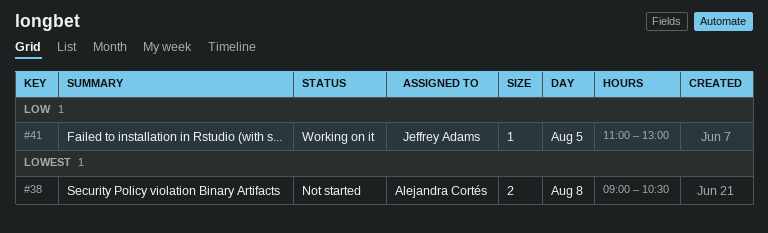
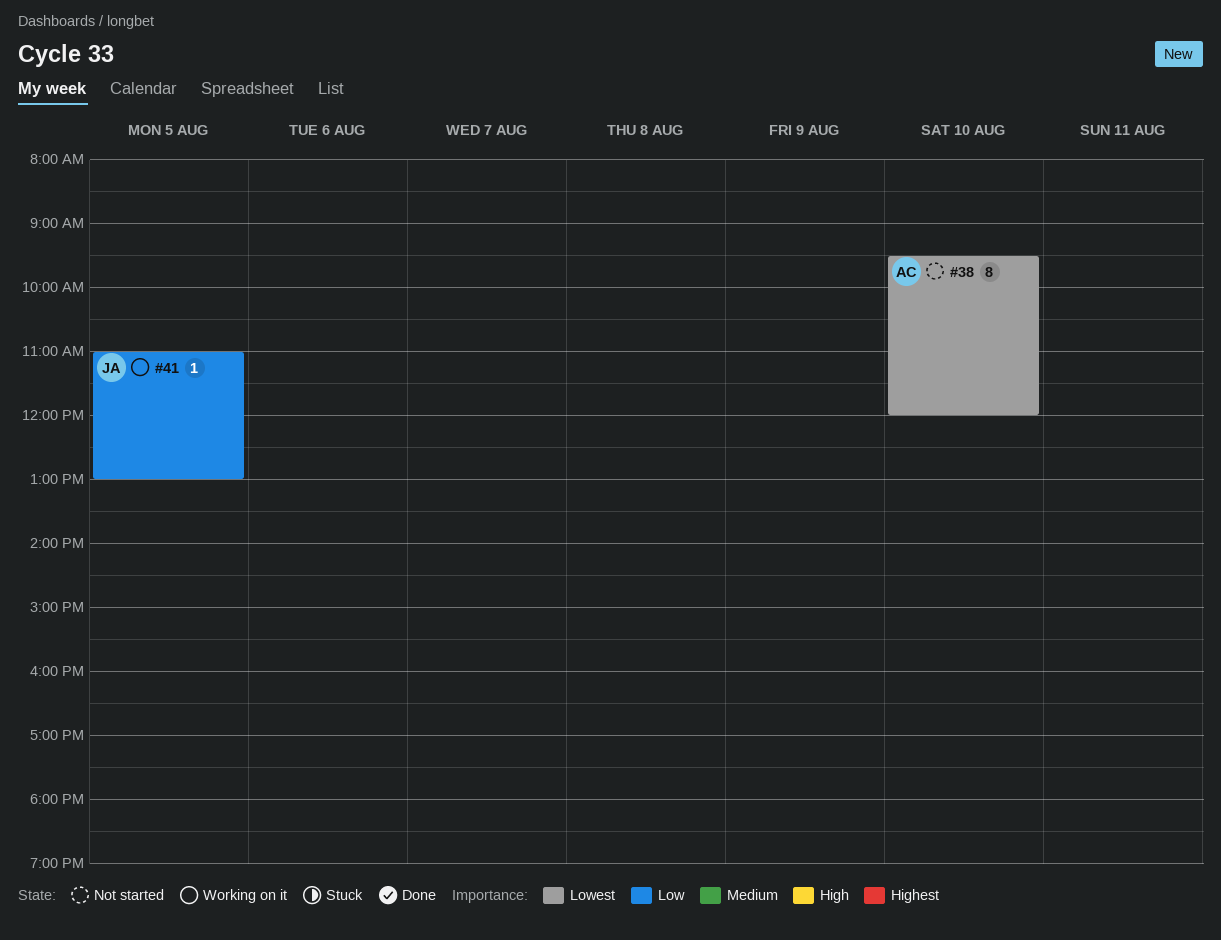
#38, estimate: 2 -> 8
#38, day: Aug 8 -> Aug 10
#38, begins: 09:00 -> 09:30
#38, ends: 10:30 -> 12:00

